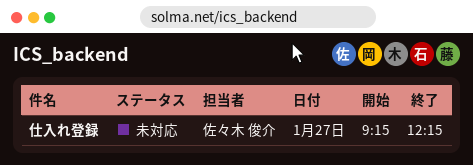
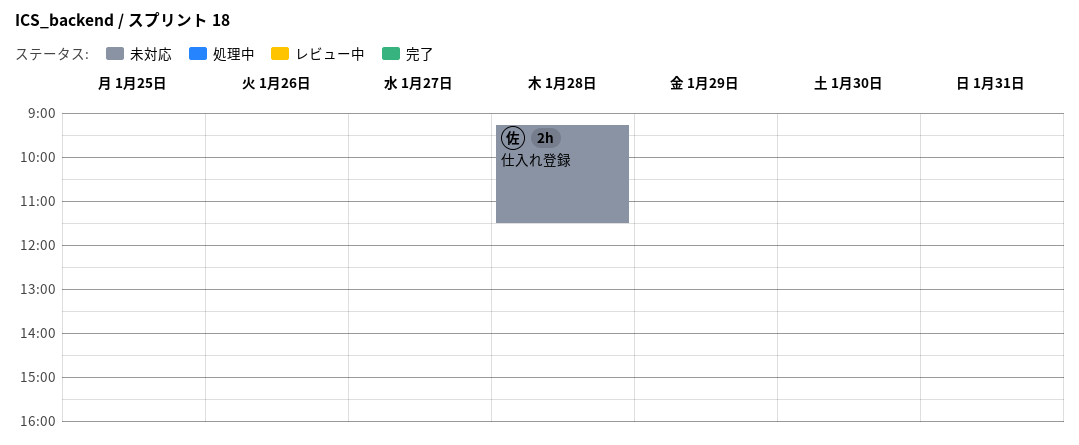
仕入れ登録, day: Jan 27 -> Jan 28
仕入れ登録, ends: 12:15 -> 11:30

